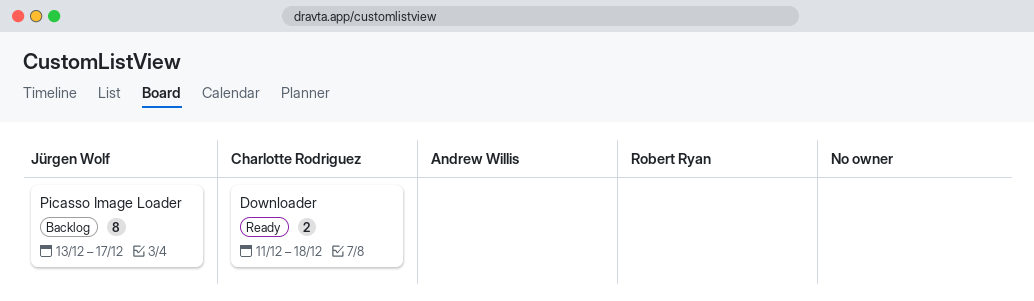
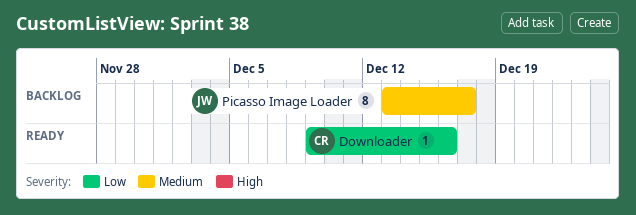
Downloader, estimate: 2 -> 1
Downloader, start: Dec 11 -> Dec 9
Downloader, due: Dec 18 -> Dec 16

